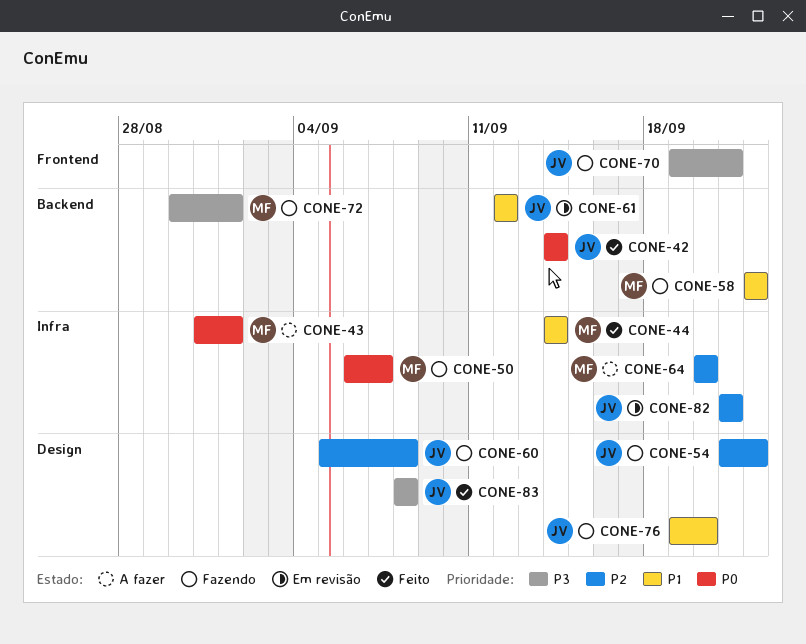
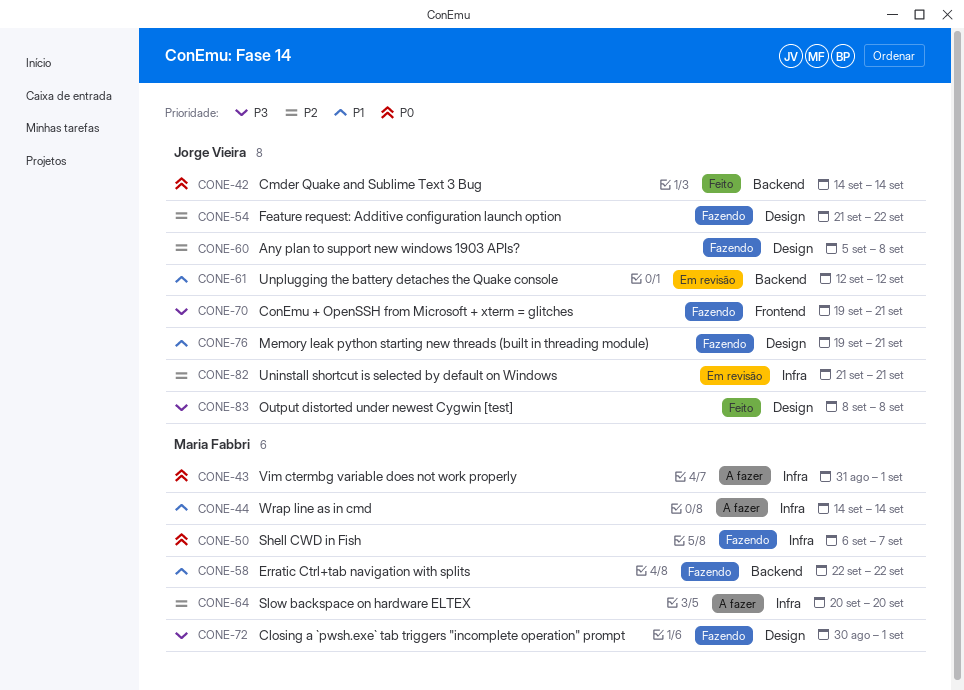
CONE-44, status: Feito -> A fazer
CONE-72, label: Backend -> Design
CONE-76, due: Sep 20 -> Sep 21

